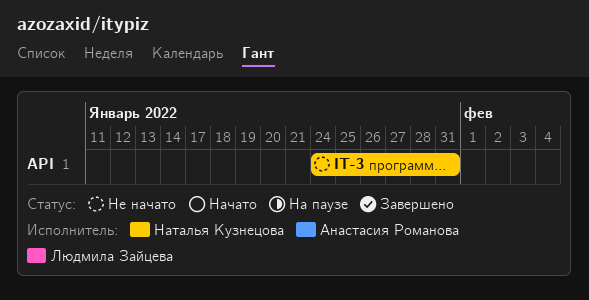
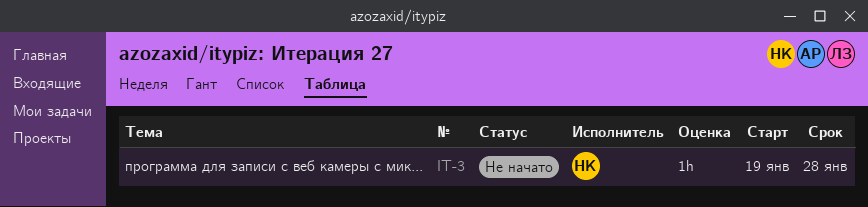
IT-3, start: Jan 24 -> Jan 19
IT-3, due: Jan 31 -> Jan 28

